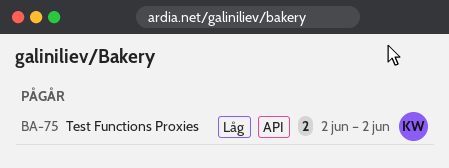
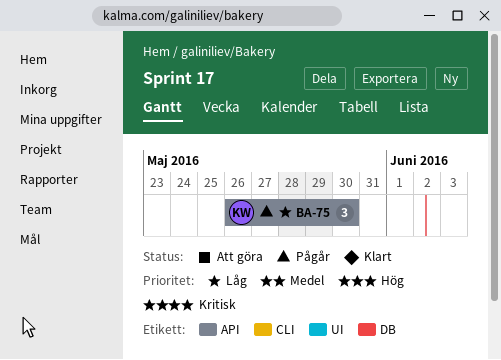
BA-75, estimate: 2 -> 3
BA-75, start: Jun 2 -> May 26
BA-75, due: Jun 2 -> May 30

